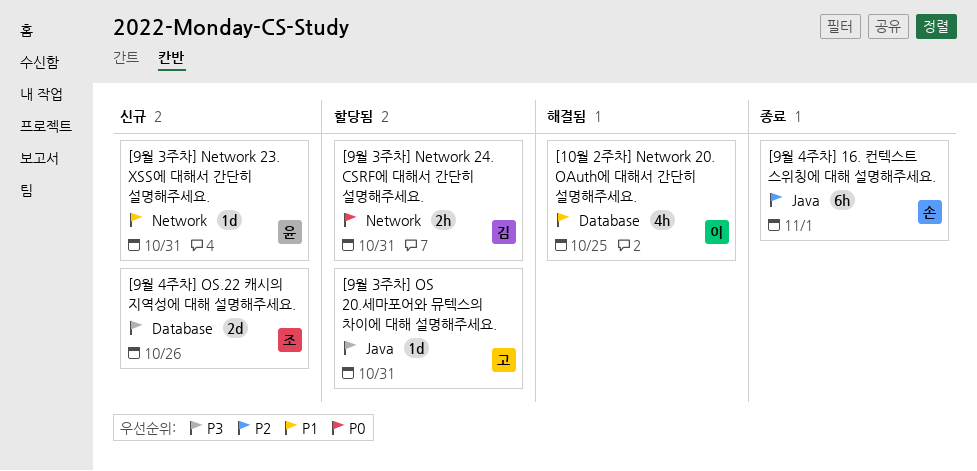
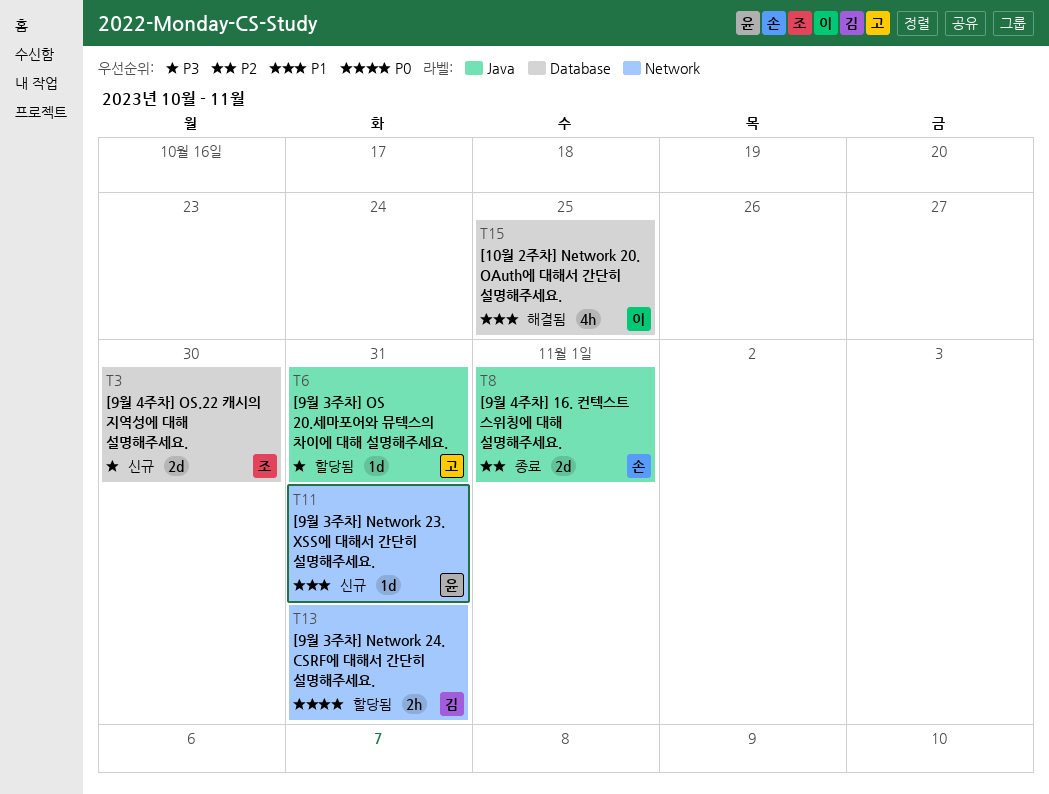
[9월 4주차] 16. 컨텍스트 스위칭에 대해 설명해주세요., estimate: 6h -> 2d
[9월 4주차] OS.22 캐시의 지역성에 대해 설명해주세요., due: Oct 26 -> Oct 30

